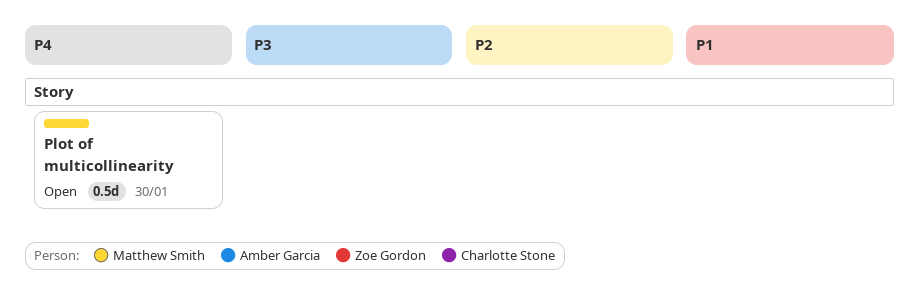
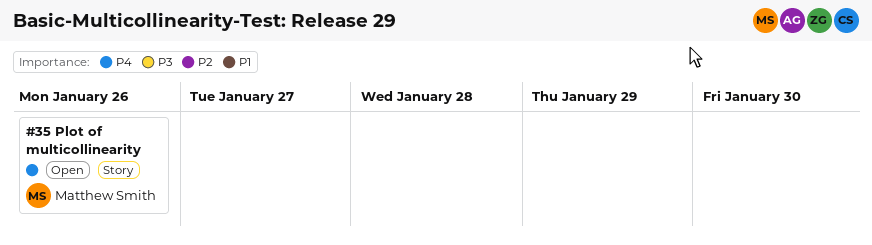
Plot of multicollinearity, due: Jan 30 -> Jan 26

